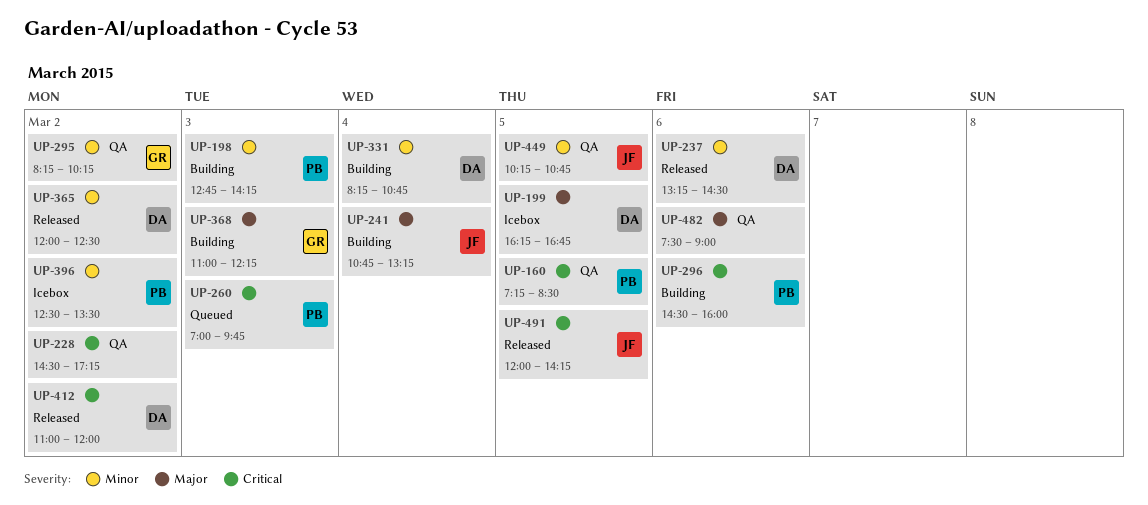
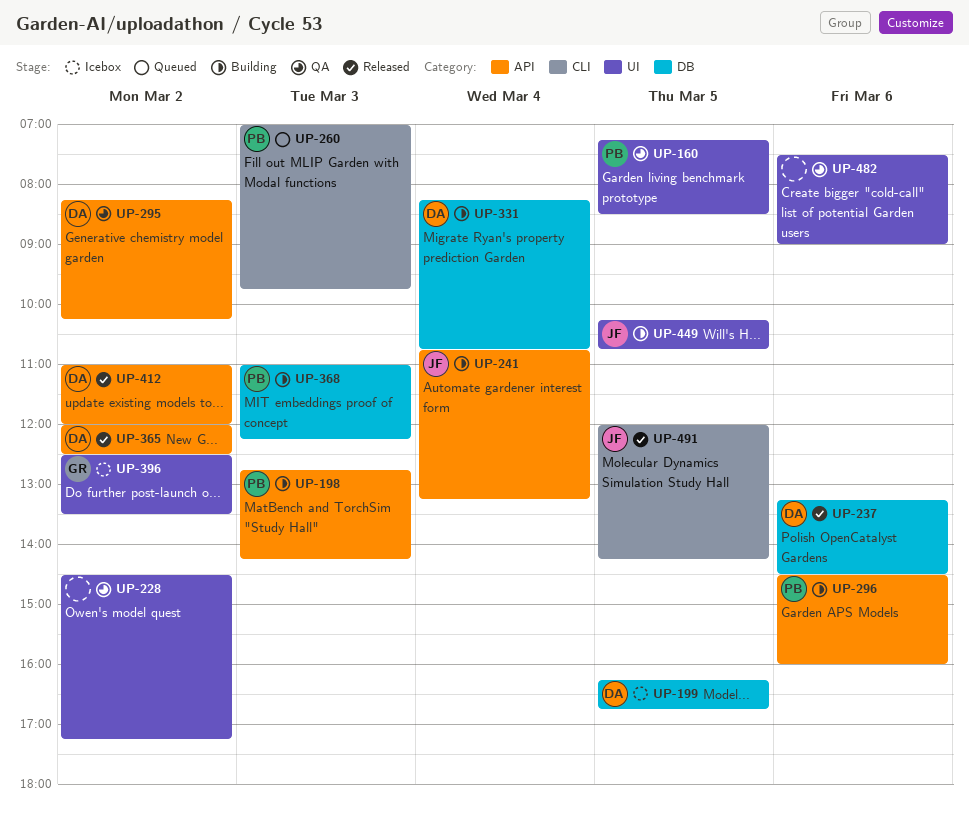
UP-295, owner: GR -> DA
UP-368, owner: GR -> PB
UP-396, owner: PB -> GR
UP-449, status: QA -> Building

